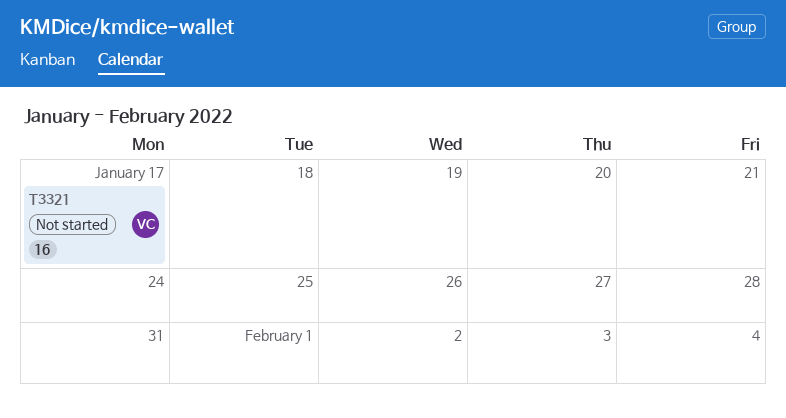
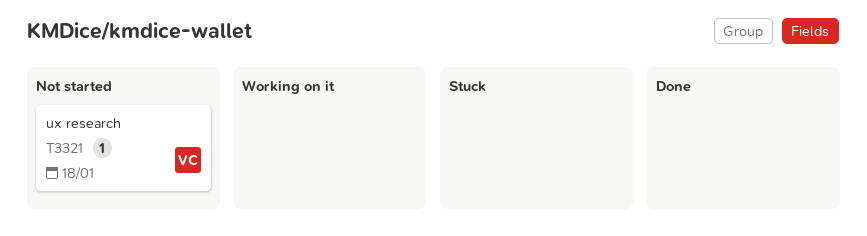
T3321, estimate: 16 -> 1
T3321, due: Jan 17 -> Jan 18

